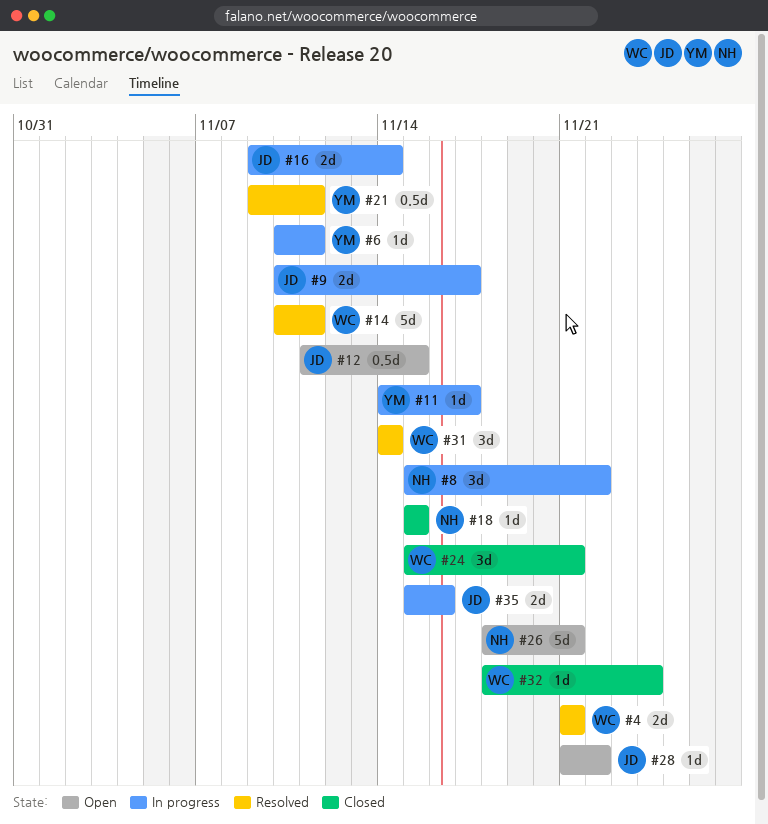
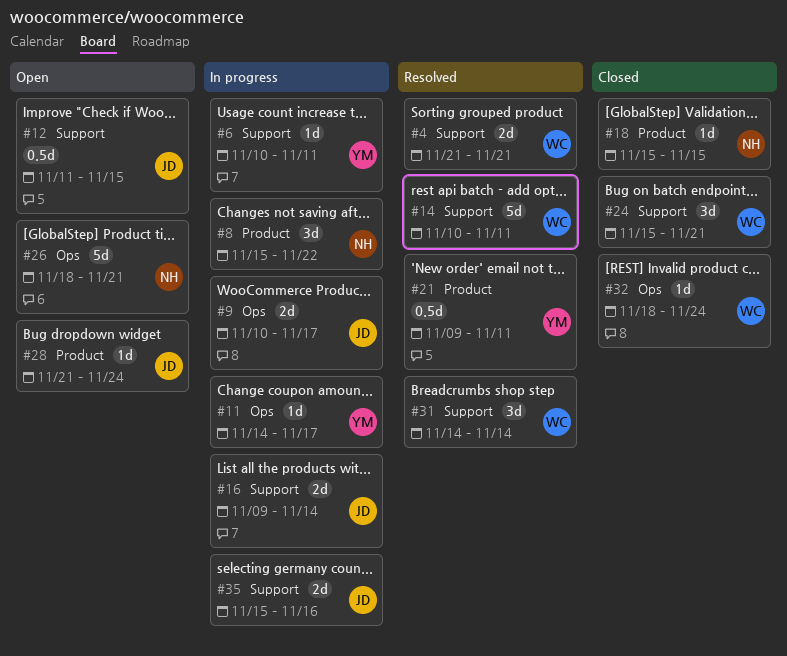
#28, due: Nov 22 -> Nov 24

